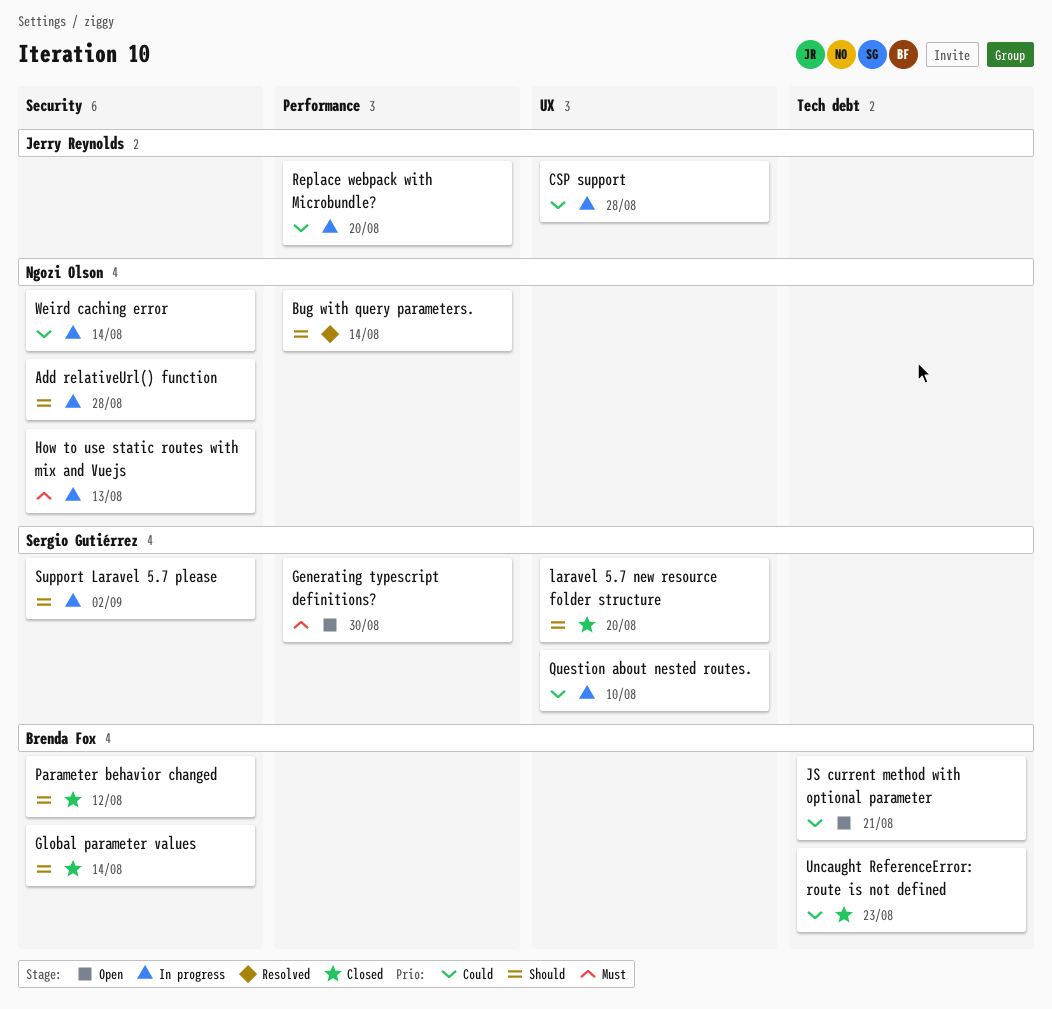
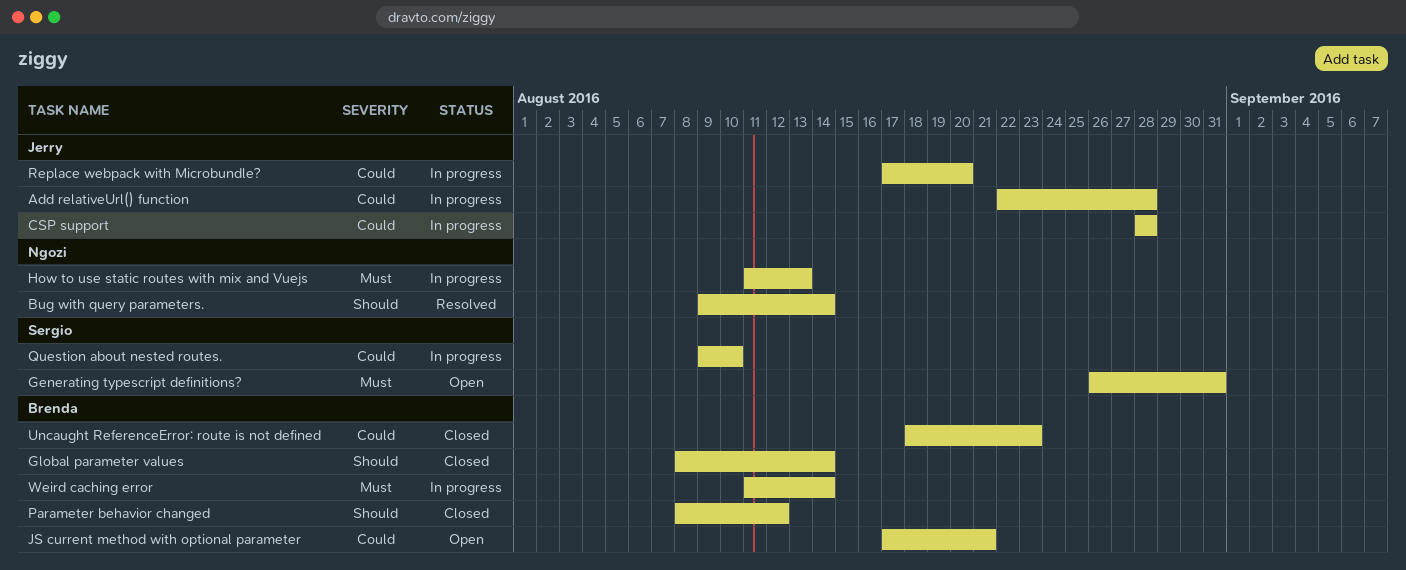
Add relativeUrl() function, owner: Ngozi Olson -> Jerry Reynolds
Add relativeUrl() function, priority: Should -> Could
Generating typescript definitions?, due: Aug 30 -> Aug 31
laravel 5.7 new resource folder structure: present -> none
Support Laravel 5.7 please: present -> none
Weird caching error, owner: Ngozi Olson -> Brenda Fox
Weird caching error, priority: Could -> Must

